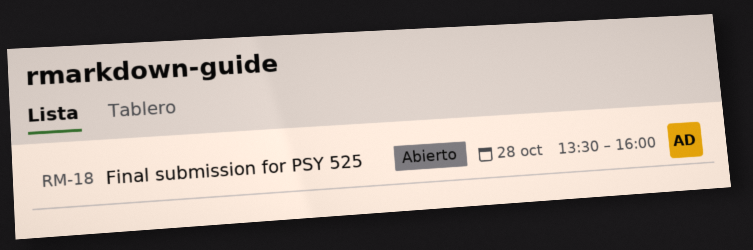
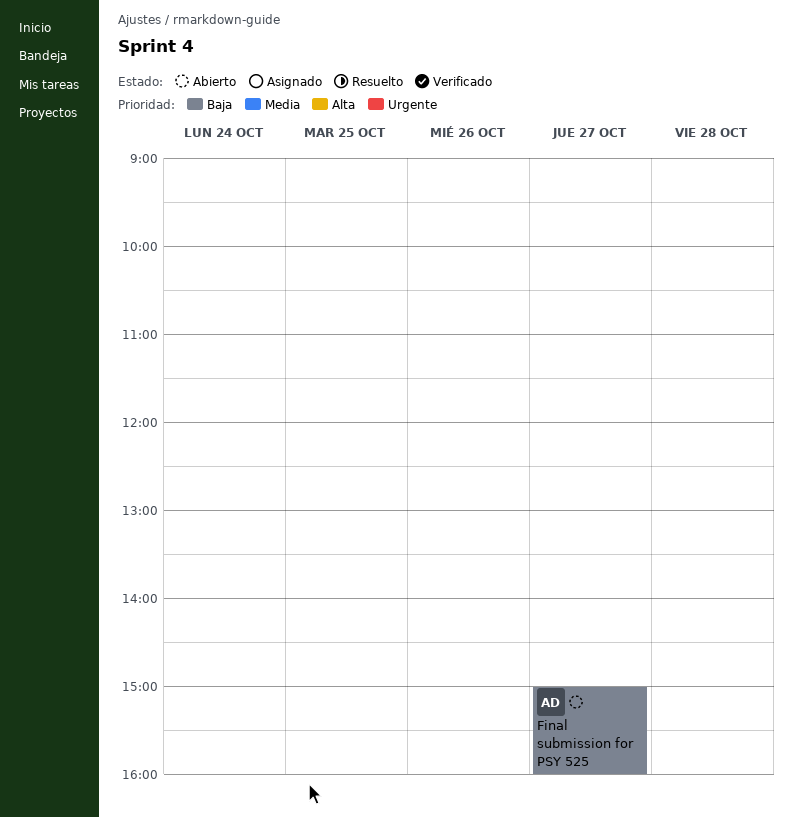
Final submission for PSY 525, day: Oct 28 -> Oct 27
Final submission for PSY 525, begins: 13:30 -> 15:00

